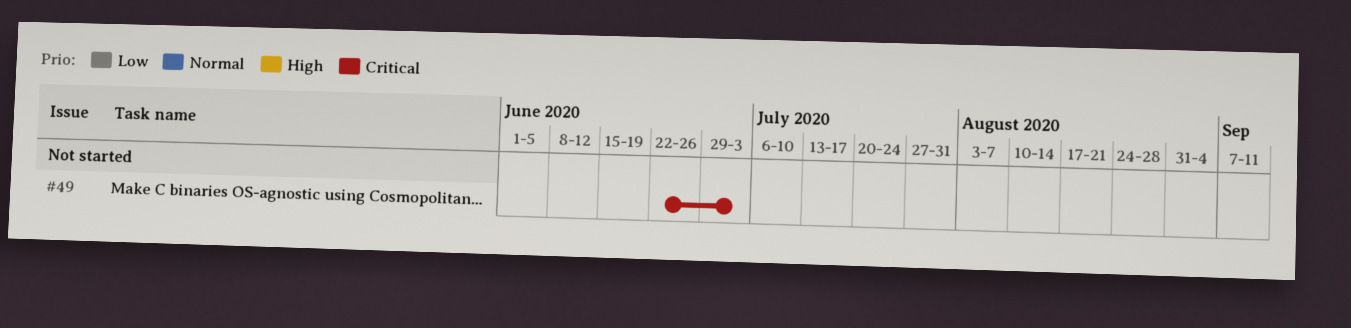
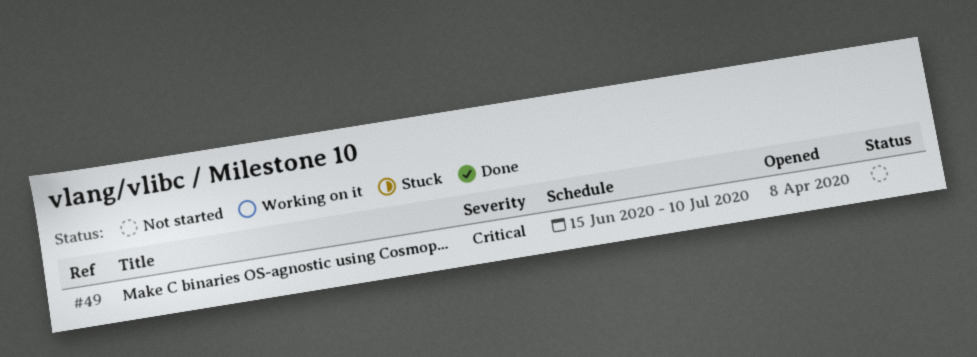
#49, start: Jun 22 -> Jun 15
#49, due: Jul 3 -> Jul 10

